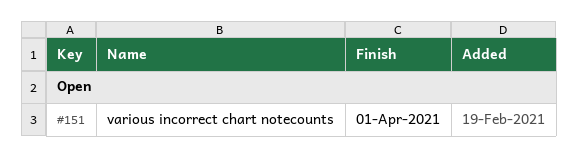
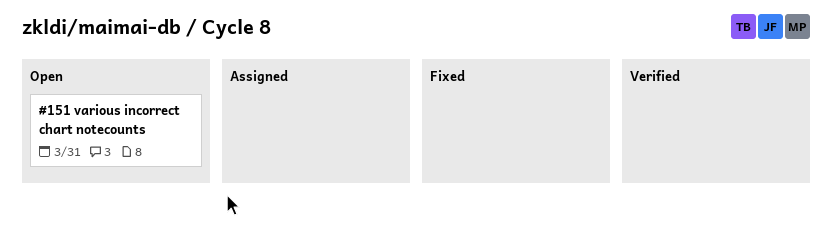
#151, due: Apr 1 -> Mar 31

